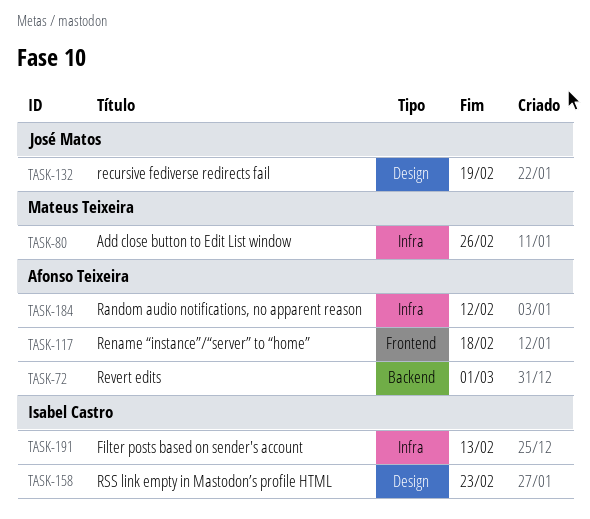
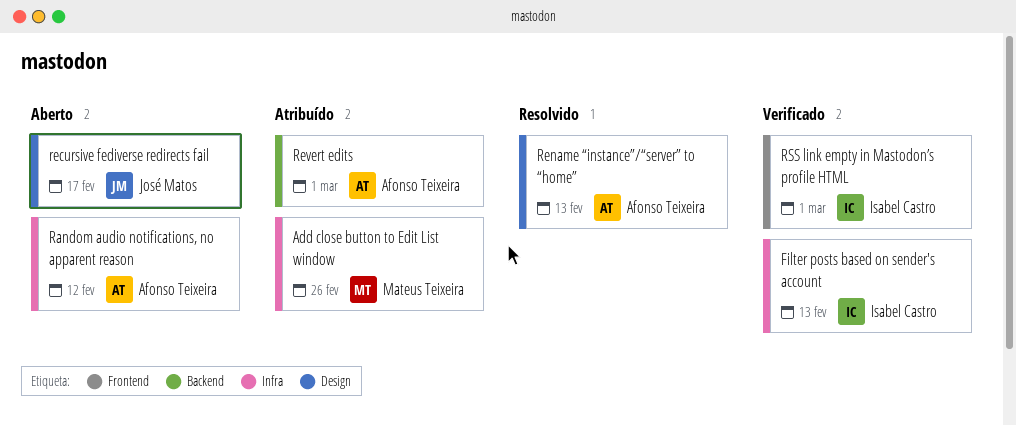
recursive fediverse redirects fail, due: Feb 19 -> Feb 17
Rename “instance”/“server” to “home”, label: Frontend -> Design
Rename “instance”/“server” to “home”, due: Feb 18 -> Feb 13
RSS link empty in Mastodon’s profile HTML, label: Design -> Frontend
RSS link empty in Mastodon’s profile HTML, due: Feb 23 -> Mar 1

